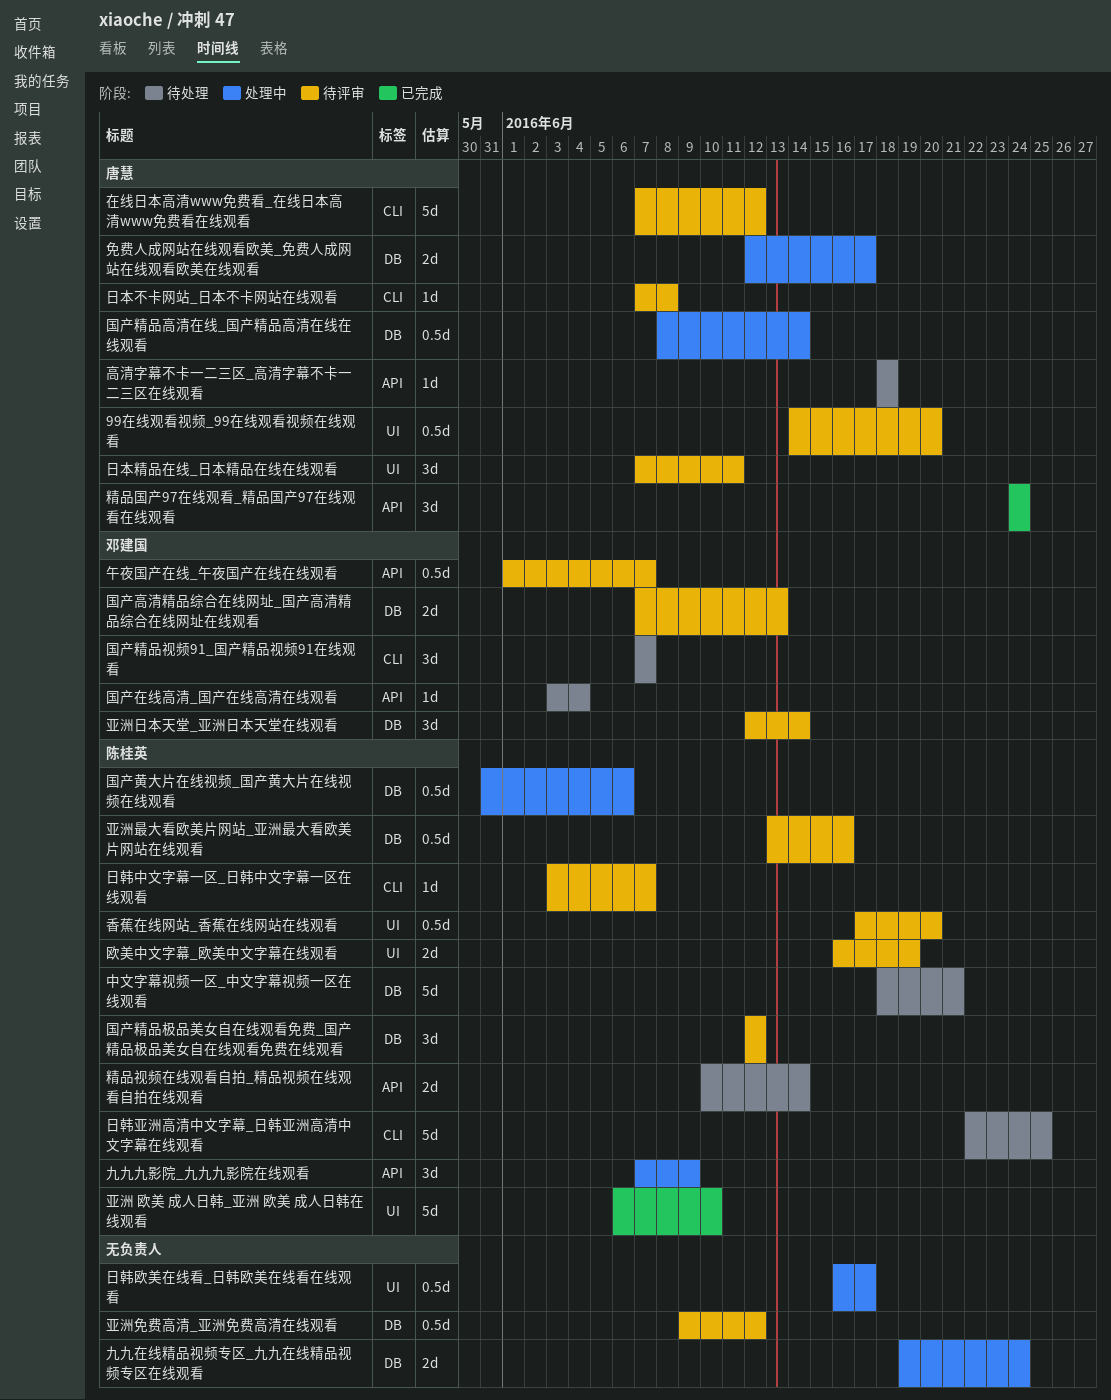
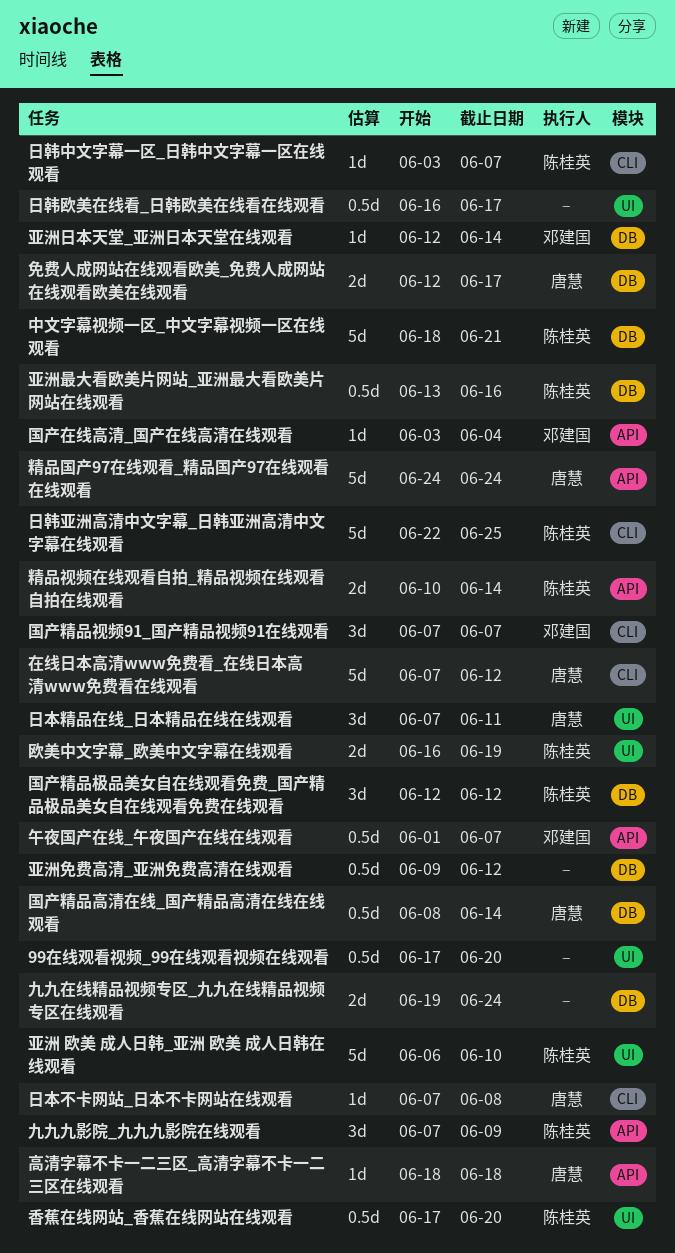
99在线观看视频_99在线观看视频在线观看, owner: 唐慧 -> none
99在线观看视频_99在线观看视频在线观看, start: Jun 14 -> Jun 17
亚洲日本天堂_亚洲日本天堂在线观看, estimate: 3d -> 1d
国产高清精品综合在线网址_国产高清精品综合在线网址在线观看: present -> none
国产黄大片在线视频_国产黄大片在线视频在线观看: present -> none
精品国产97在线观看_精品国产97在线观看在线观看, estimate: 3d -> 5d

